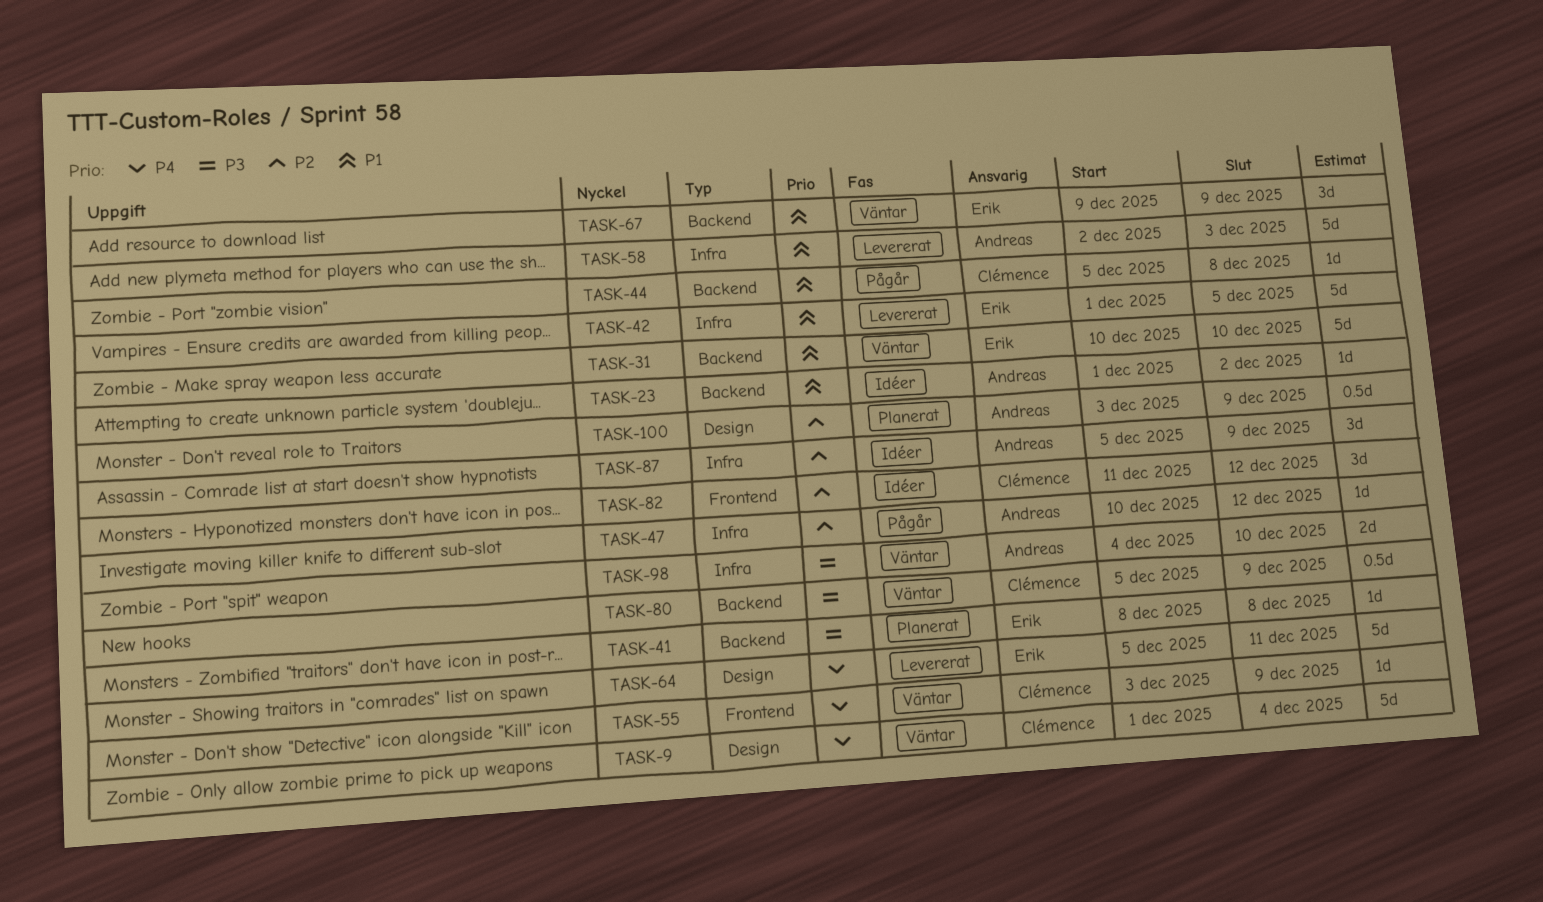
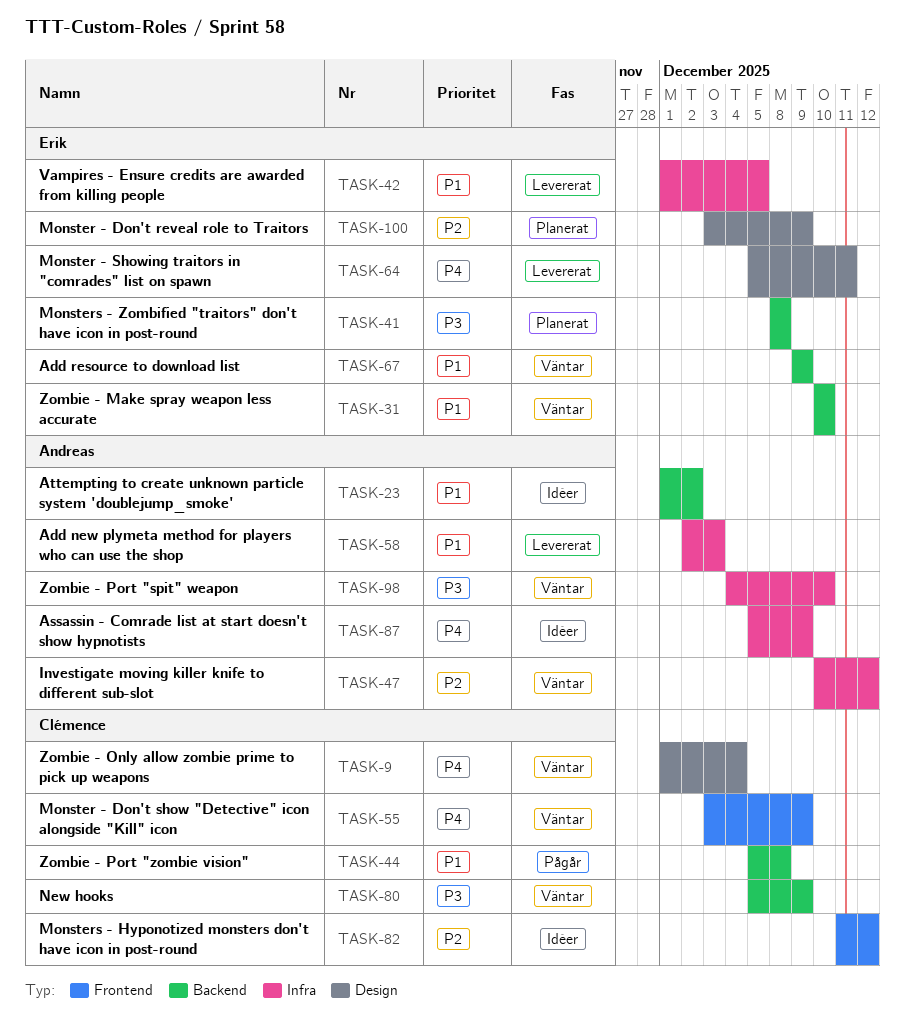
TASK-47, status: Pågår -> Väntar
TASK-87, priority: P2 -> P4
TASK-100, owner: Andreas -> Erik

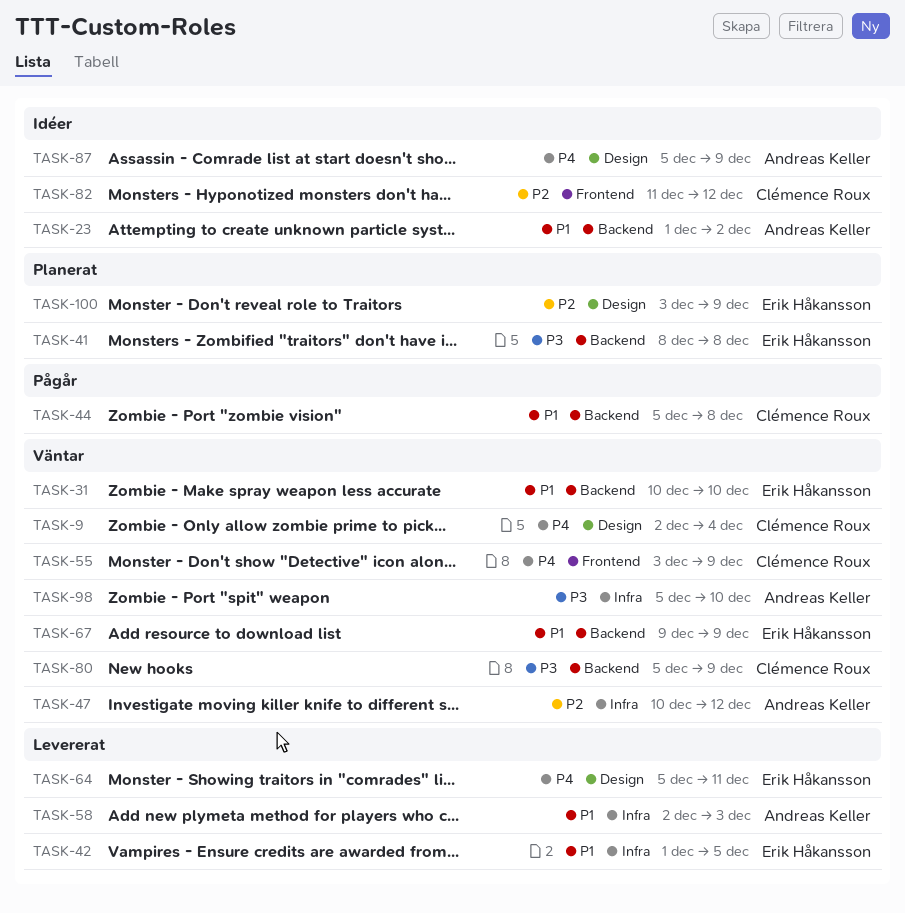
TASK-9, start: Dec 1 -> Dec 2
TASK-87, label: Infra -> Design
TASK-98, start: Dec 4 -> Dec 5

